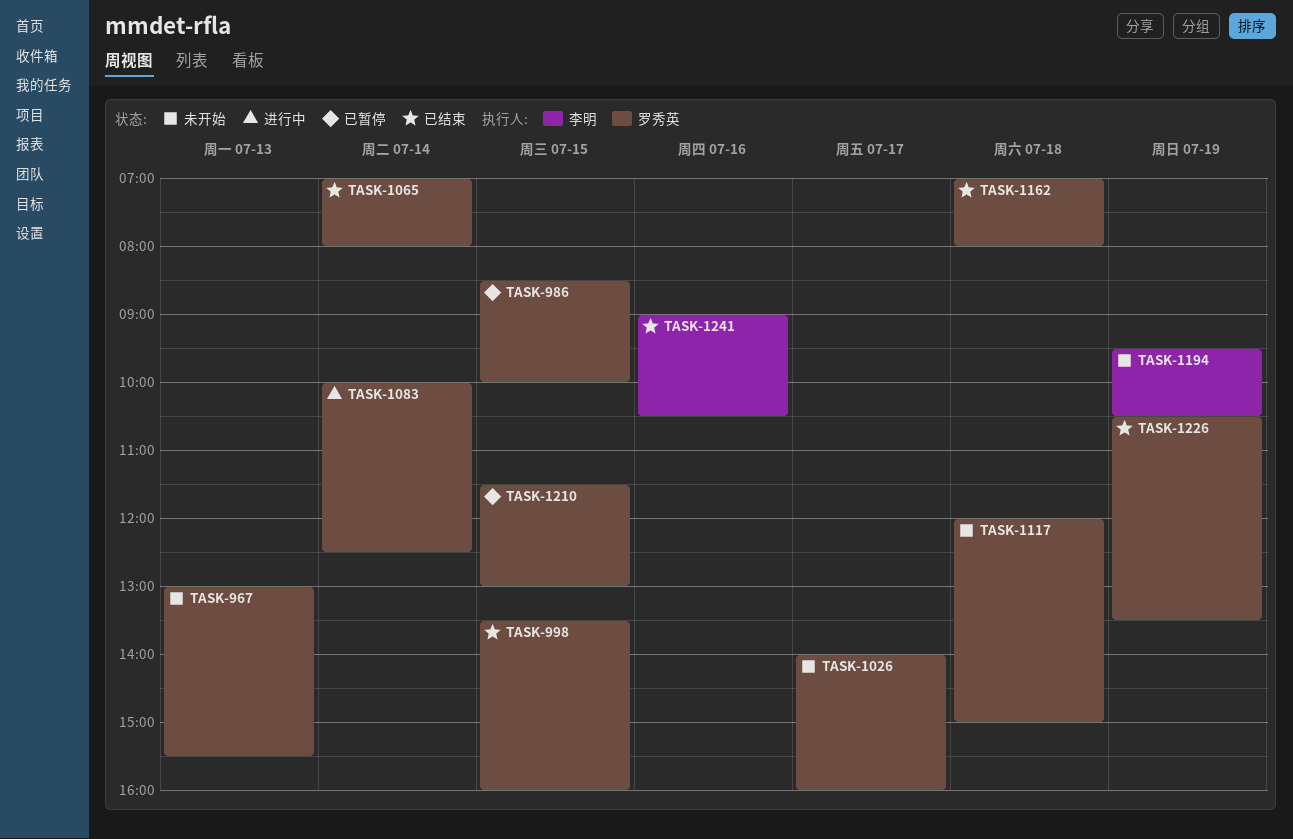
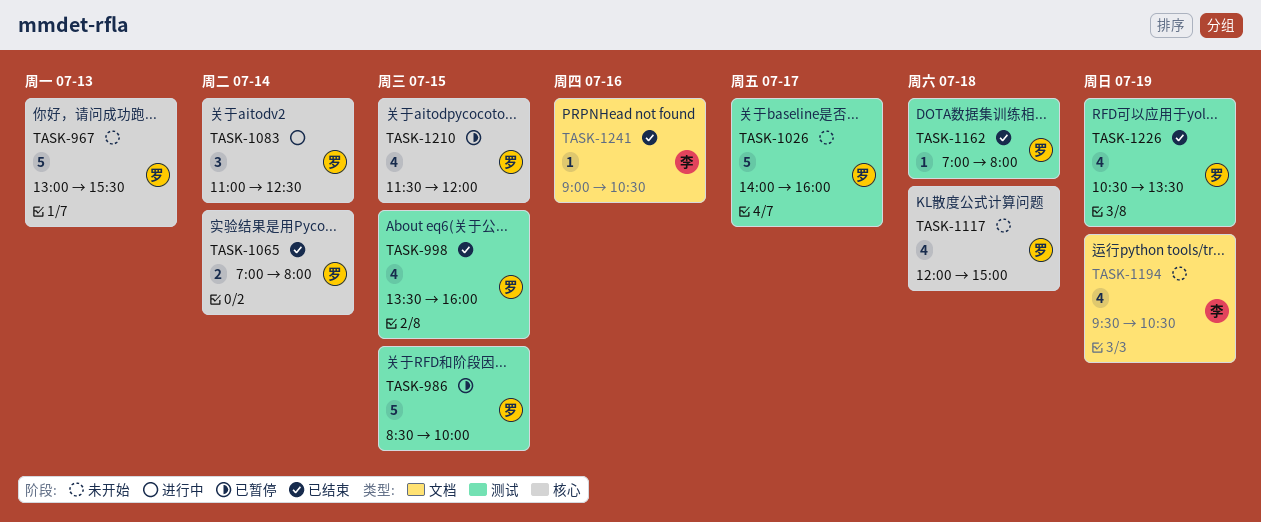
TASK-1083, begins: 10:00 -> 11:00
TASK-1210, ends: 13:00 -> 12:00

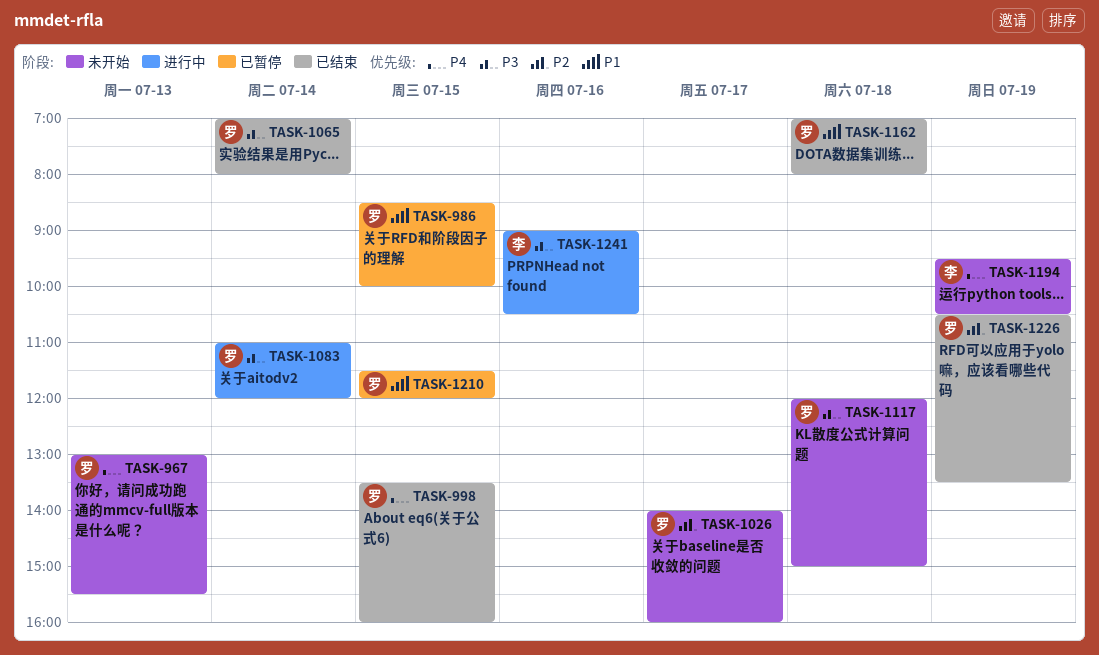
TASK-1083, ends: 12:30 -> 12:00
TASK-1241, status: 已结束 -> 进行中

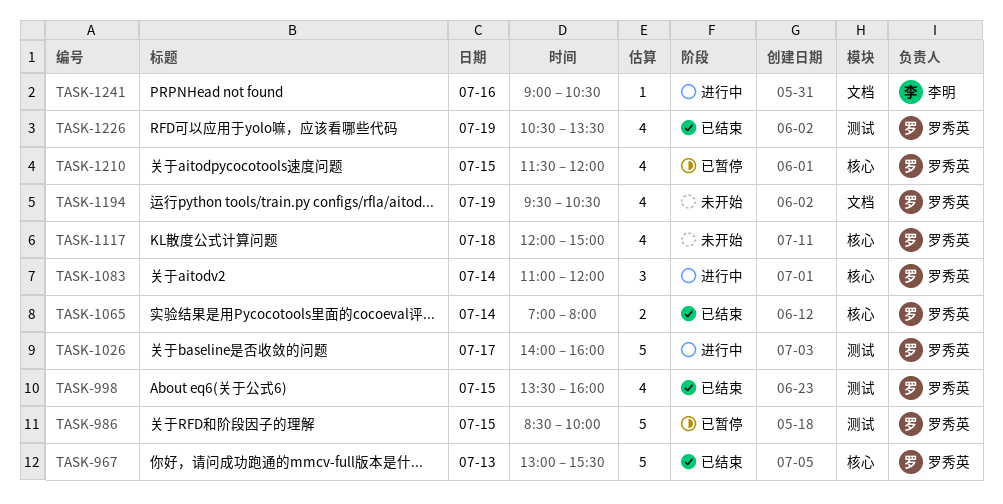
TASK-967, status: 未开始 -> 已结束
TASK-1026, status: 未开始 -> 进行中
TASK-1162: present -> none
TASK-1194, owner: 李明 -> 罗秀英

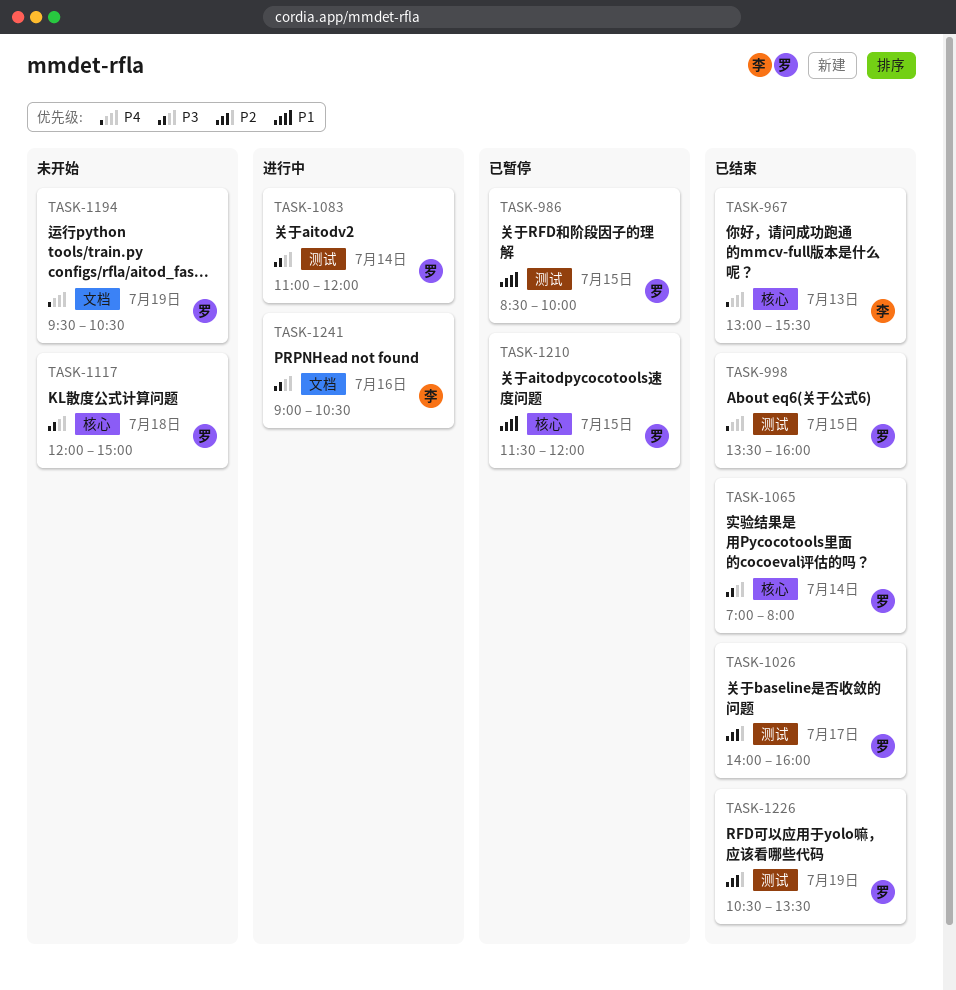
TASK-967, owner: 罗秀英 -> 李明
TASK-1026, status: 进行中 -> 已结束
TASK-1083, label: 核心 -> 测试

